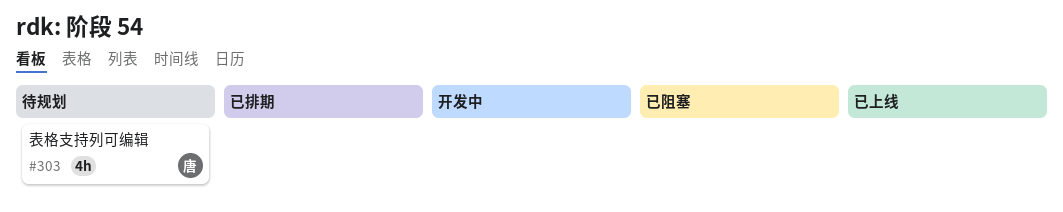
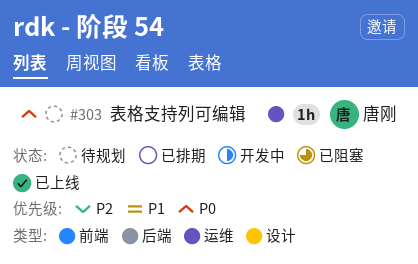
#303, estimate: 4h -> 1h

